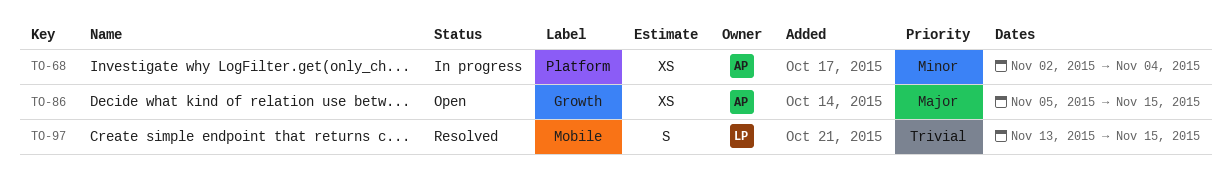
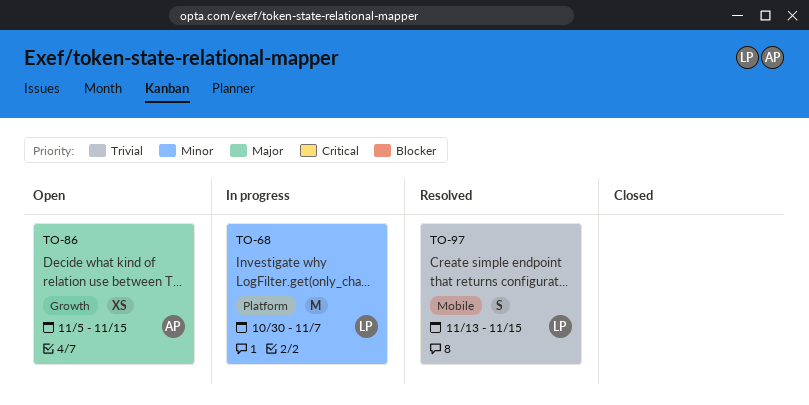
TO-68, owner: AP -> LP
TO-68, estimate: XS -> M
TO-68, start: Nov 2 -> Oct 30
TO-68, due: Nov 4 -> Nov 7

